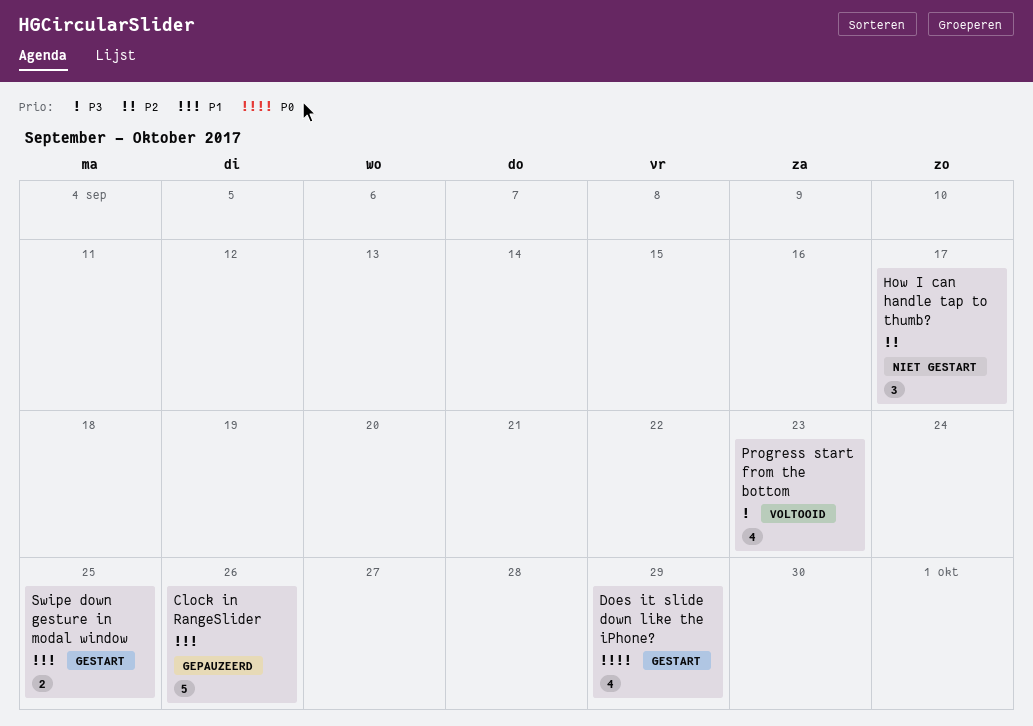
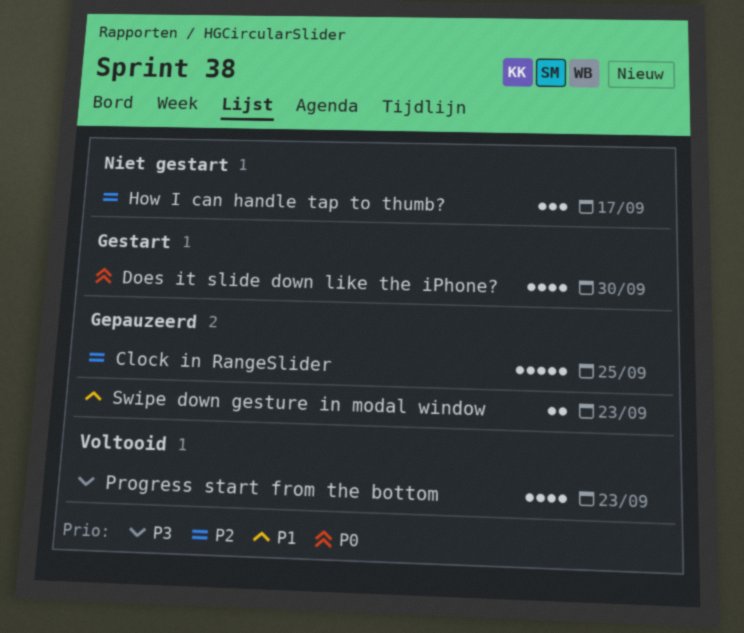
Clock in RangeSlider, priority: P1 -> P2
Clock in RangeSlider, due: Sep 26 -> Sep 25
Does it slide down like the iPhone?, due: Sep 29 -> Sep 30
Swipe down gesture in modal window, status: Gestart -> Gepauzeerd
Swipe down gesture in modal window, due: Sep 25 -> Sep 23

